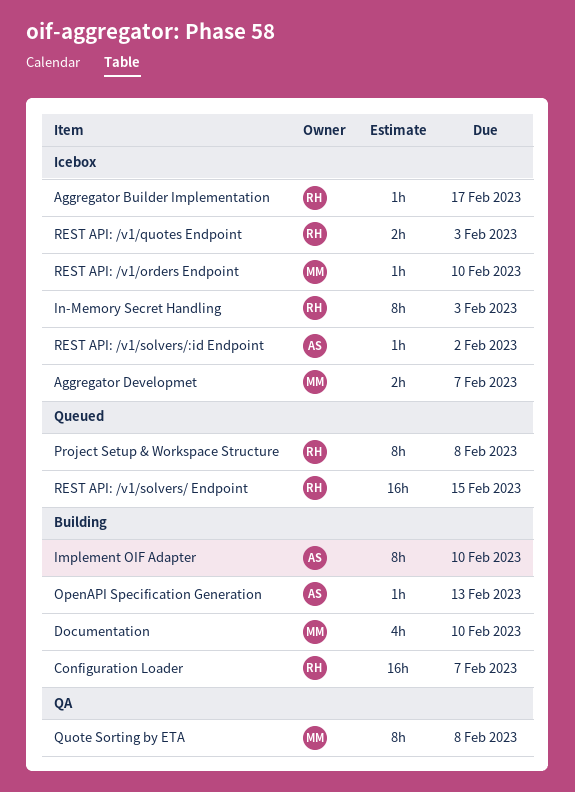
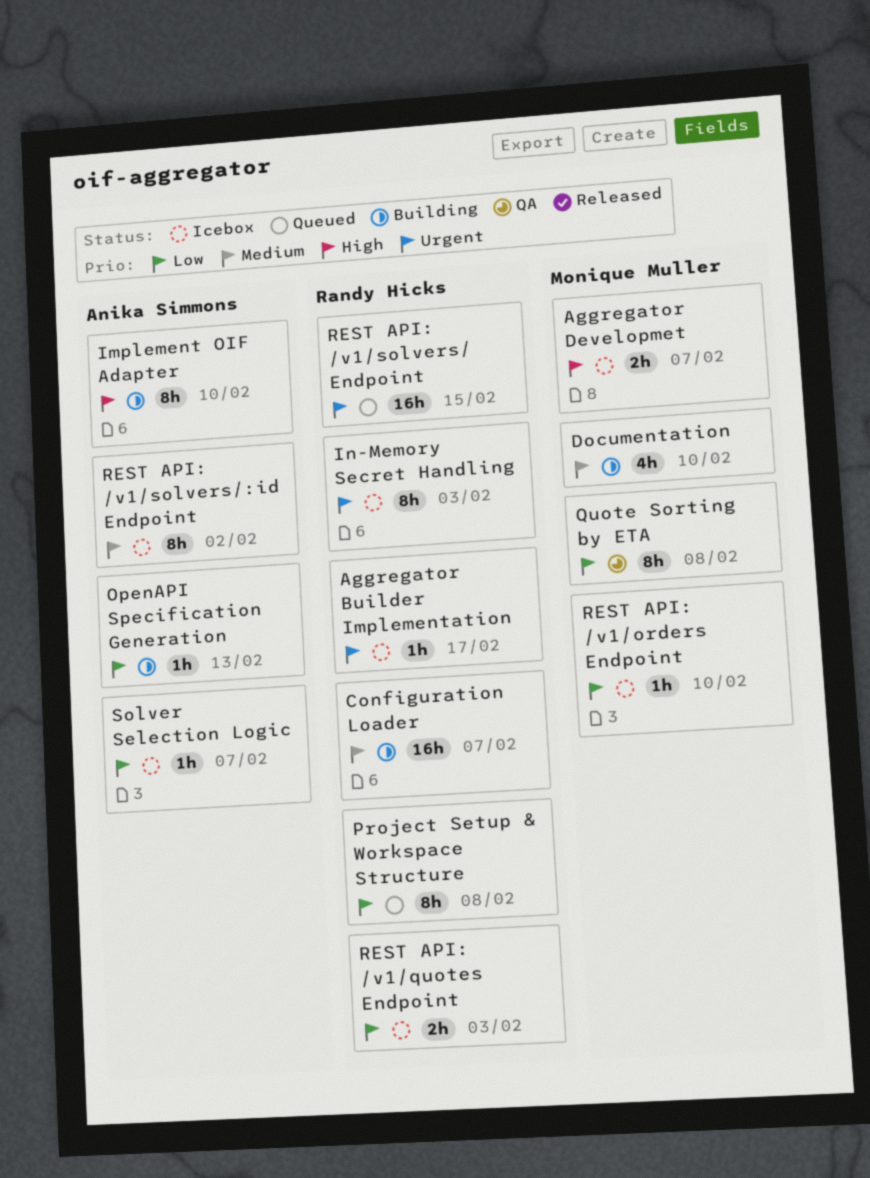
REST API: /v1/solvers/:id Endpoint, estimate: 1h -> 8h
Solver Selection Logic: none -> present

